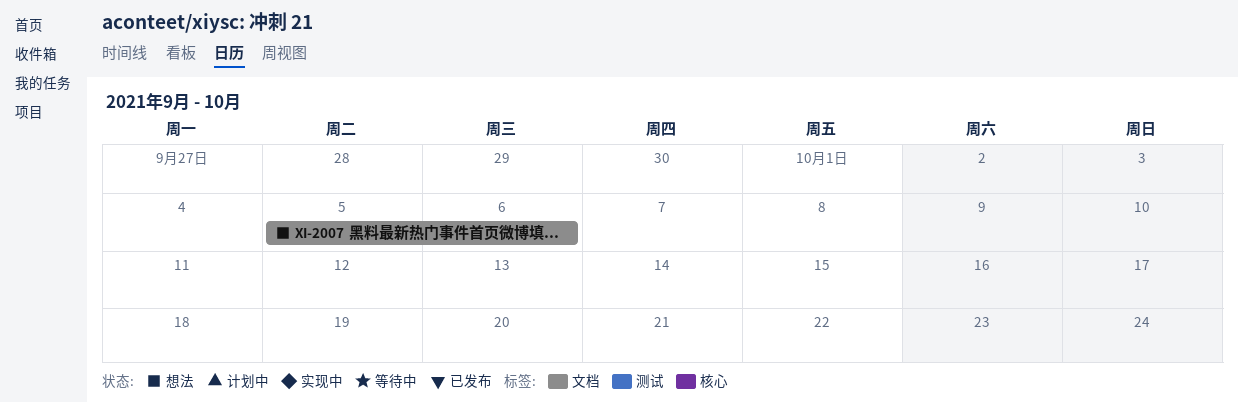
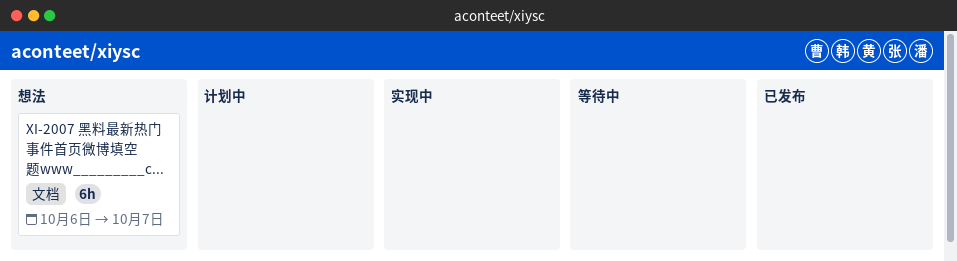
XI-2007, start: Oct 5 -> Oct 6
XI-2007, due: Oct 6 -> Oct 7

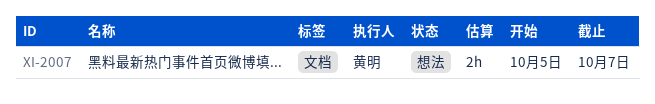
XI-2007, estimate: 6h -> 2h
XI-2007, start: Oct 6 -> Oct 5

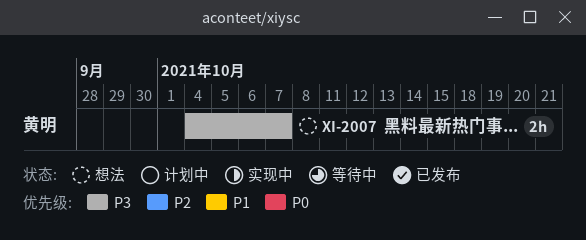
XI-2007, start: Oct 5 -> Oct 4

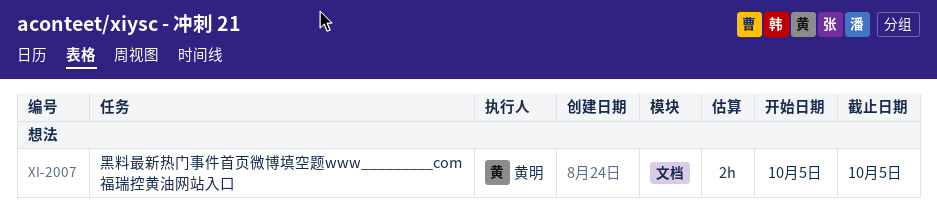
XI-2007, start: Oct 4 -> Oct 5
XI-2007, due: Oct 7 -> Oct 5

